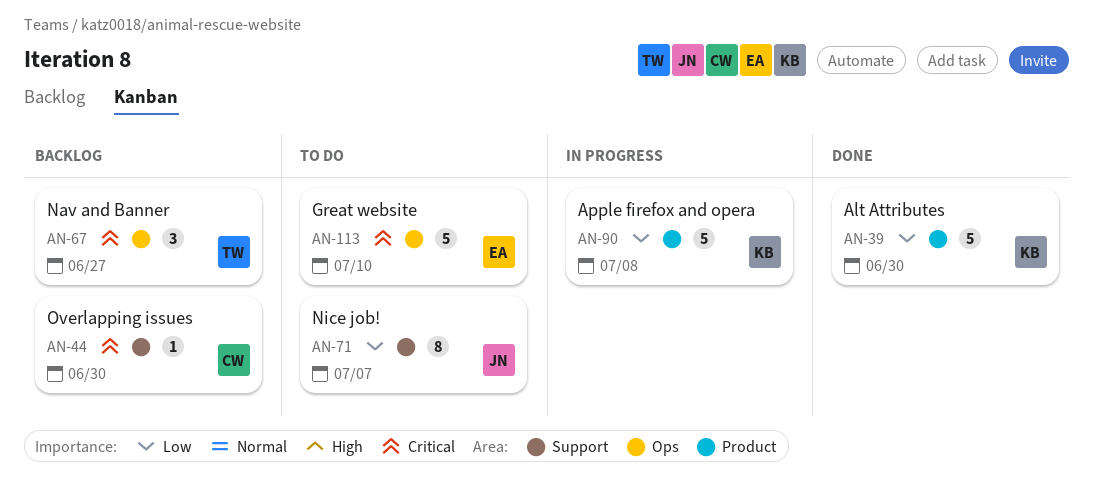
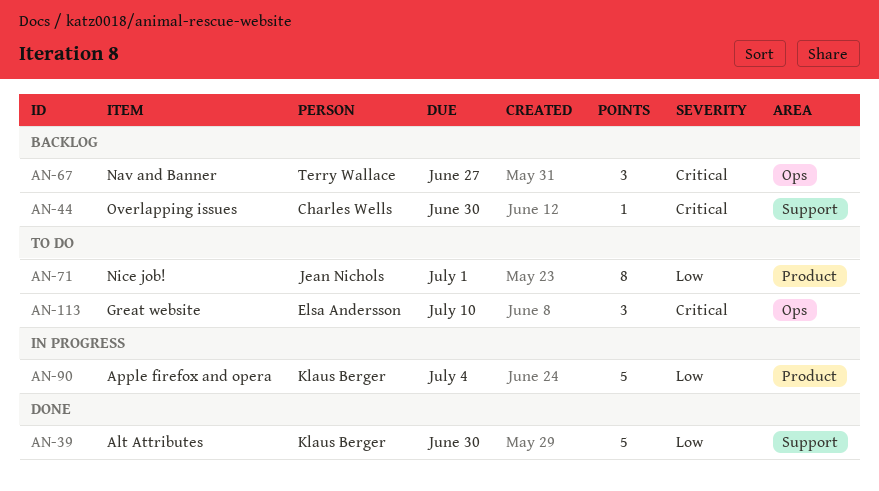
AN-39, label: Product -> Support
AN-71, label: Support -> Product
AN-71, due: Jul 7 -> Jul 1
AN-90, due: Jul 8 -> Jul 4
AN-113, estimate: 5 -> 3

